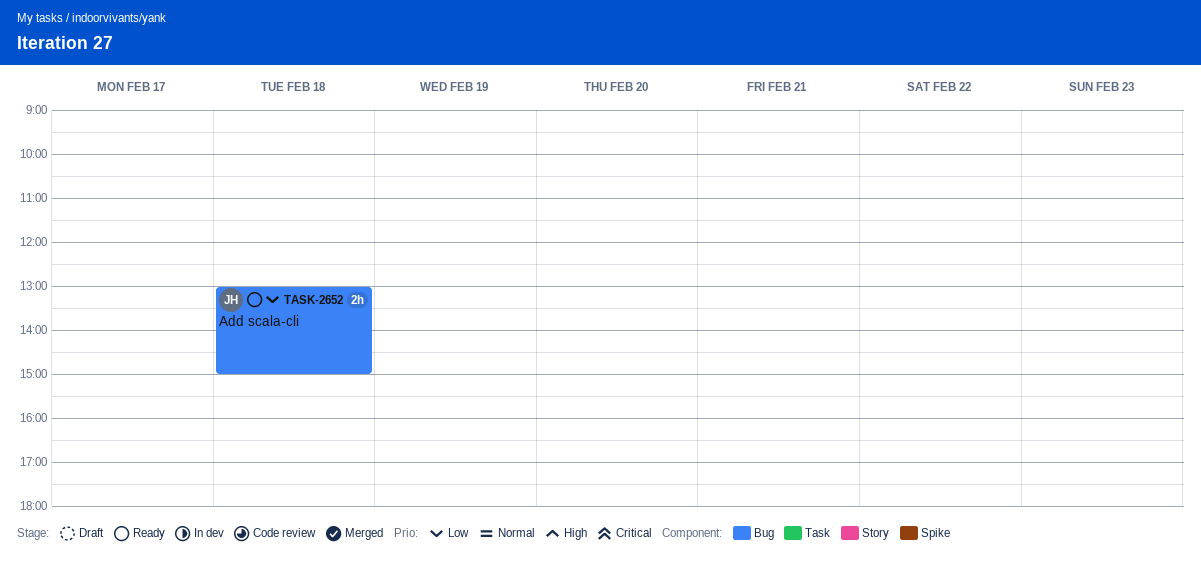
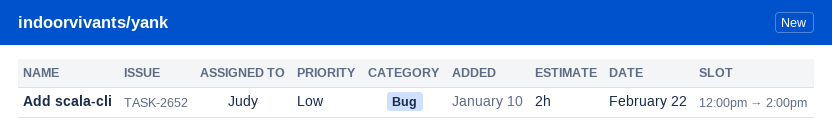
TASK-2652, day: Feb 18 -> Feb 22
TASK-2652, begins: 13:00 -> 12:00
TASK-2652, ends: 15:00 -> 14:00

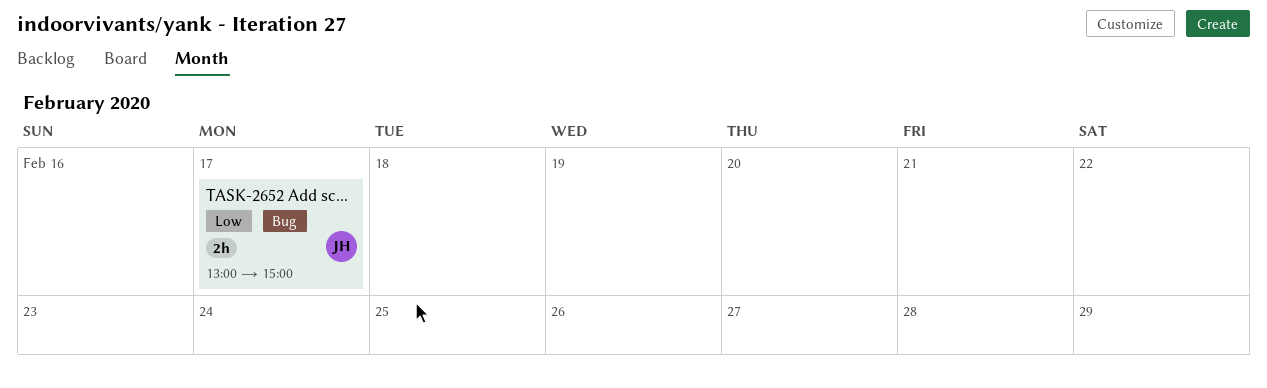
TASK-2652, day: Feb 22 -> Feb 17
TASK-2652, begins: 12:00 -> 13:00
TASK-2652, ends: 14:00 -> 15:00

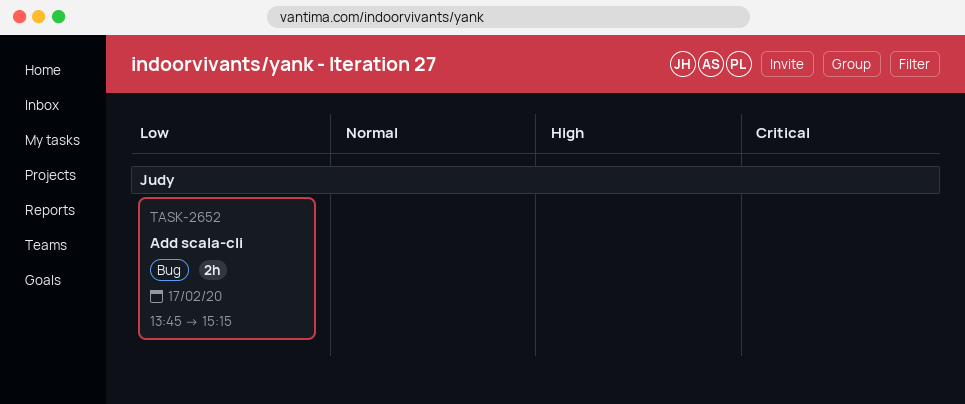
TASK-2652, begins: 13:00 -> 13:45
TASK-2652, ends: 15:00 -> 15:15

